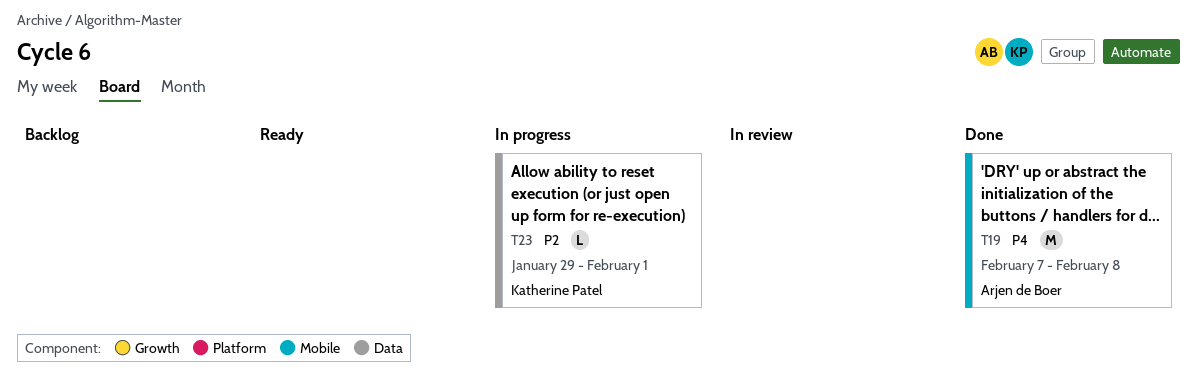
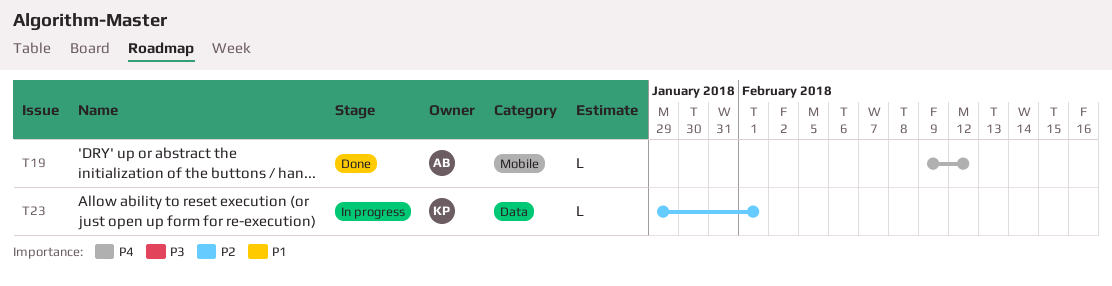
T19, estimate: M -> L
T19, start: Feb 7 -> Feb 9
T19, due: Feb 8 -> Feb 12

